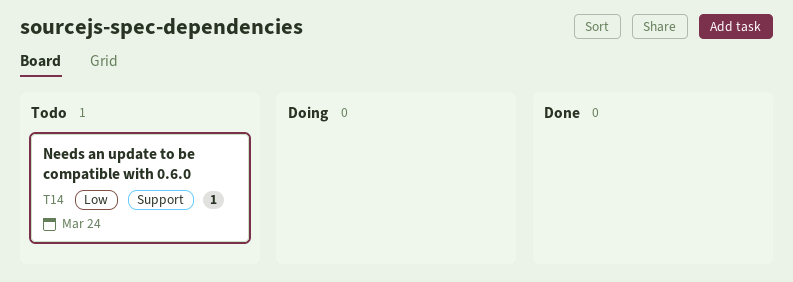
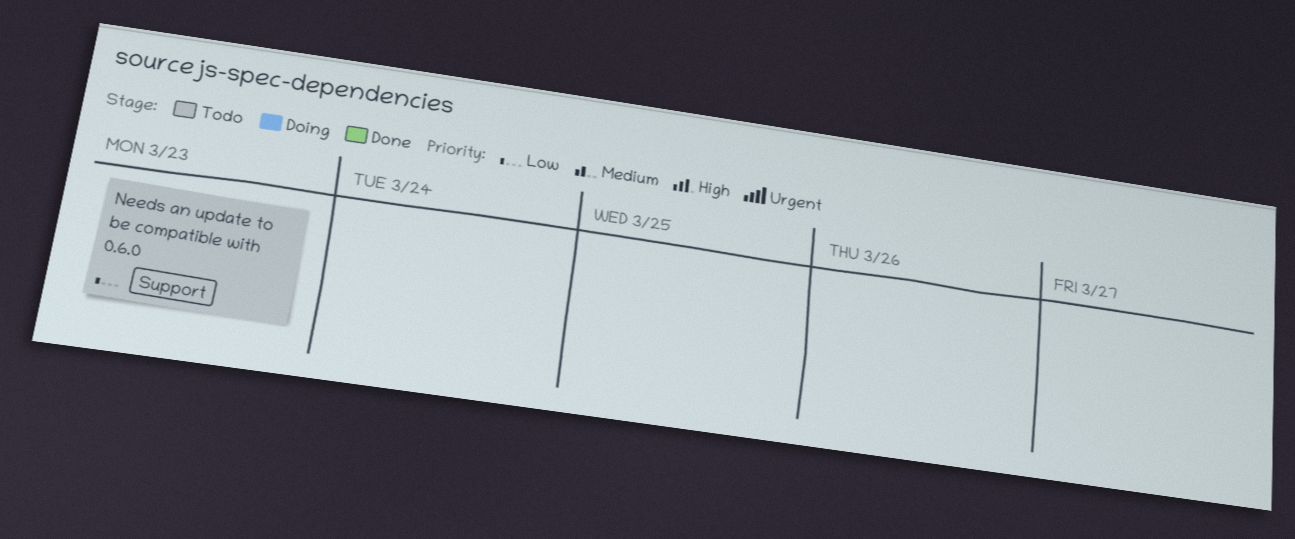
Needs an update to be compatible with 0.6.0, due: Mar 24 -> Mar 23

